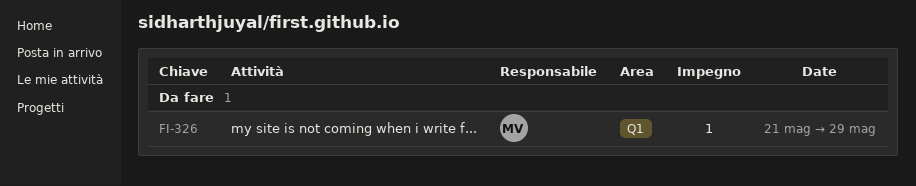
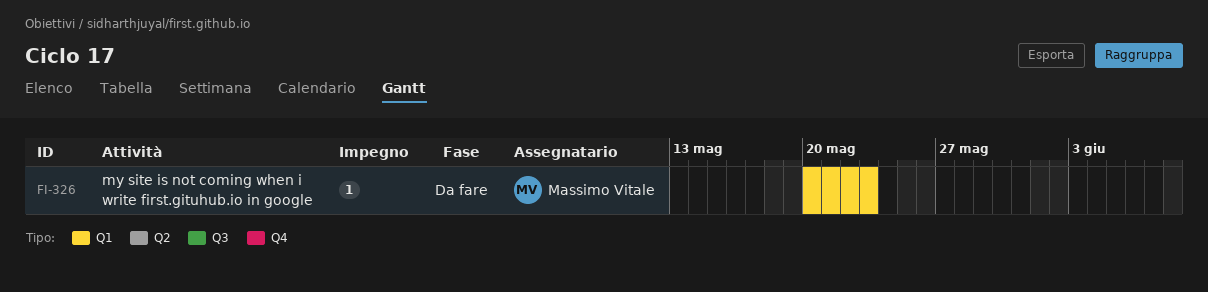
FI-326, start: May 21 -> May 20
FI-326, due: May 29 -> May 23

